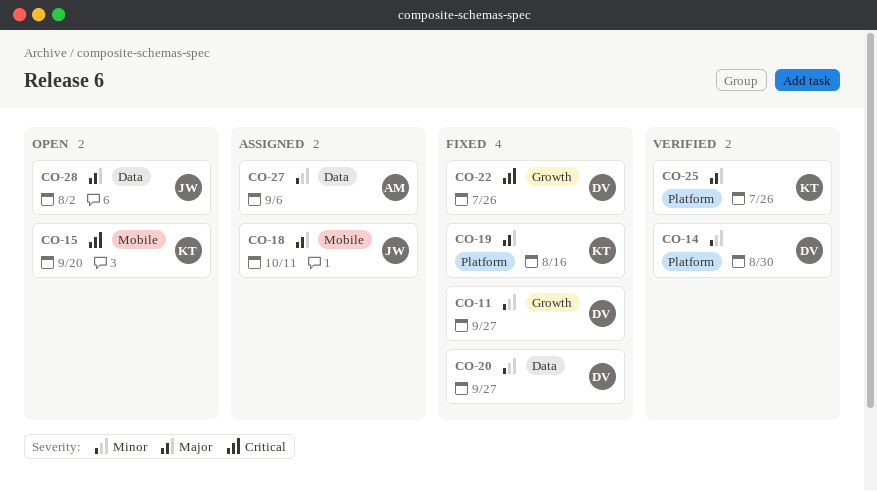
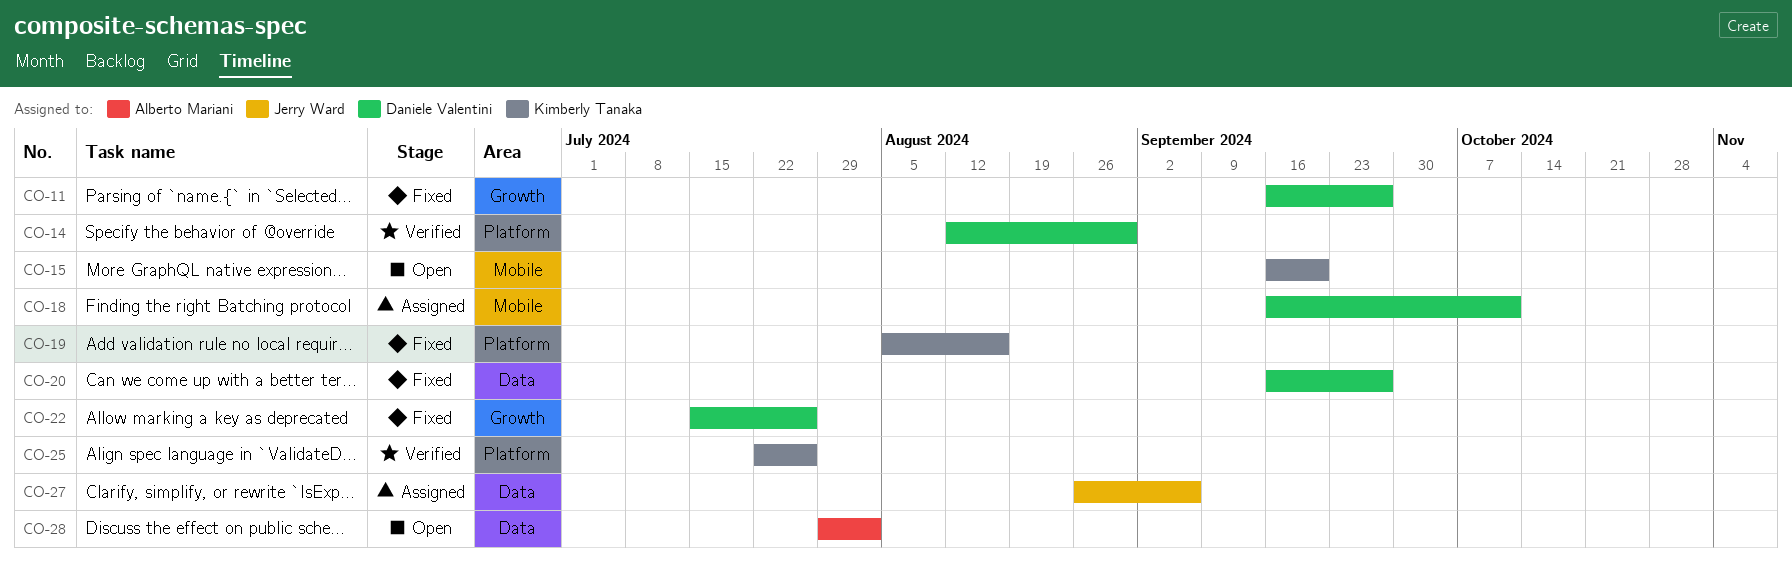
CO-18, owner: Jerry Ward -> Daniele Valentini
CO-27, owner: Alberto Mariani -> Jerry Ward
CO-28, owner: Jerry Ward -> Alberto Mariani

